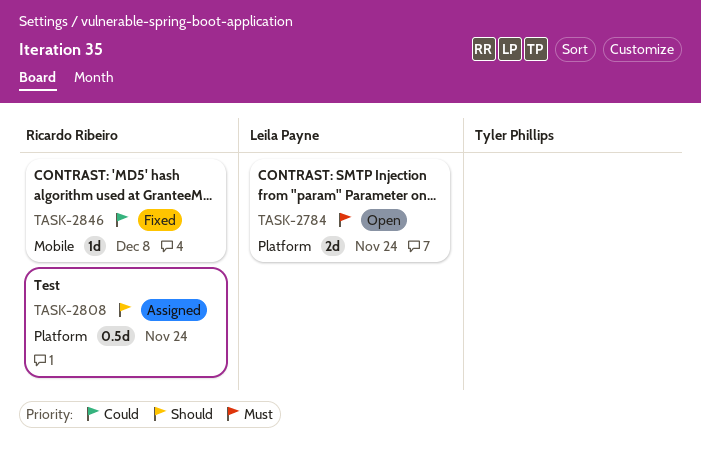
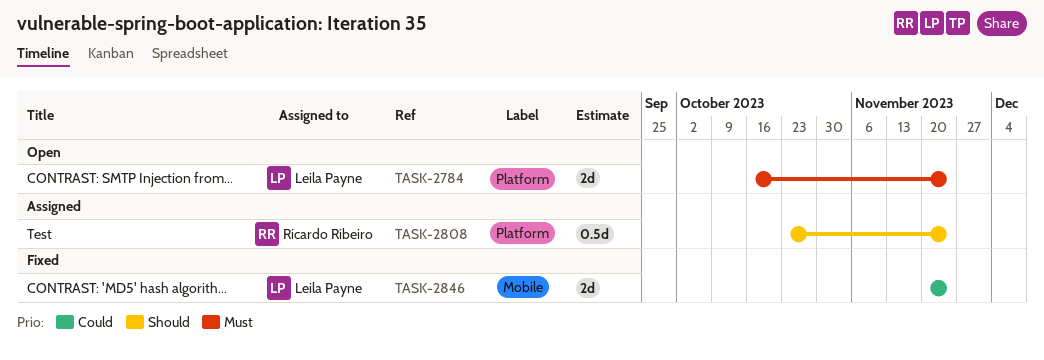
TASK-2846, owner: Ricardo Ribeiro -> Leila Payne
TASK-2846, estimate: 1d -> 2d
TASK-2846, due: Dec 8 -> Nov 24

